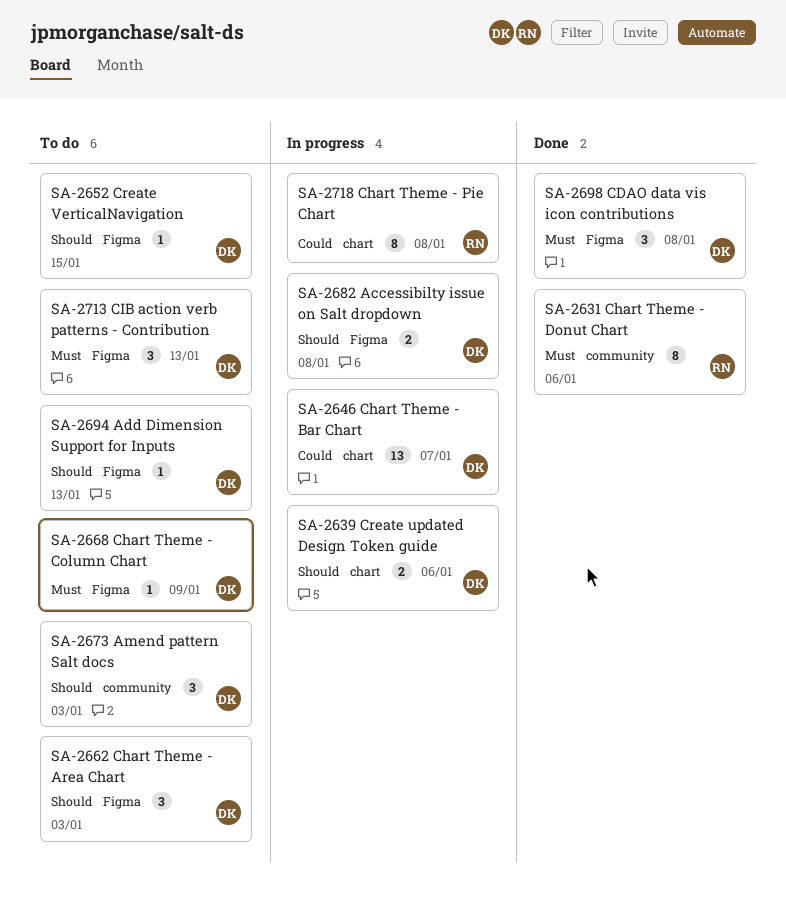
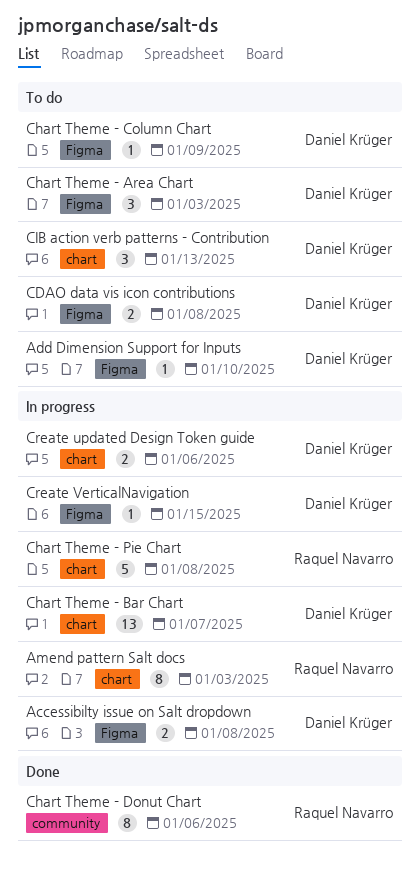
Add Dimension Support for Inputs, due: Jan 13 -> Jan 10
Amend pattern Salt docs, status: To do -> In progress
Amend pattern Salt docs, owner: Daniel Krüger -> Raquel Navarro
Amend pattern Salt docs, label: community -> chart
Amend pattern Salt docs, estimate: 3 -> 8
CDAO data vis icon contributions, status: Done -> To do
CDAO data vis icon contributions, estimate: 3 -> 2
Chart Theme - Pie Chart, estimate: 8 -> 5
CIB action verb patterns - Contribution, label: Figma -> chart
Create VerticalNavigation, status: To do -> In progress

